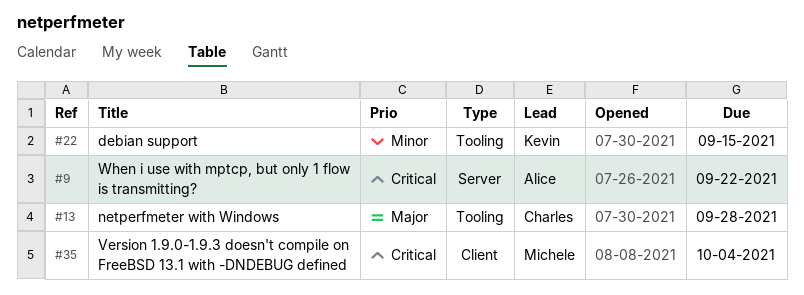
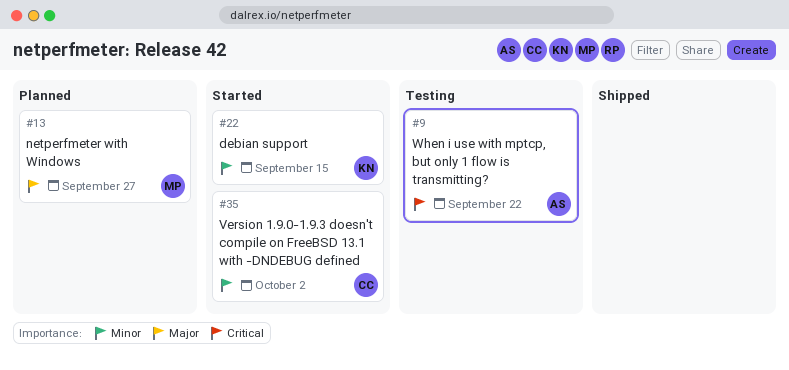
#13, owner: Charles -> Michele
#13, due: Sep 28 -> Sep 27
#35, owner: Michele -> Charles
#35, priority: Critical -> Minor
#35, due: Oct 4 -> Oct 2

